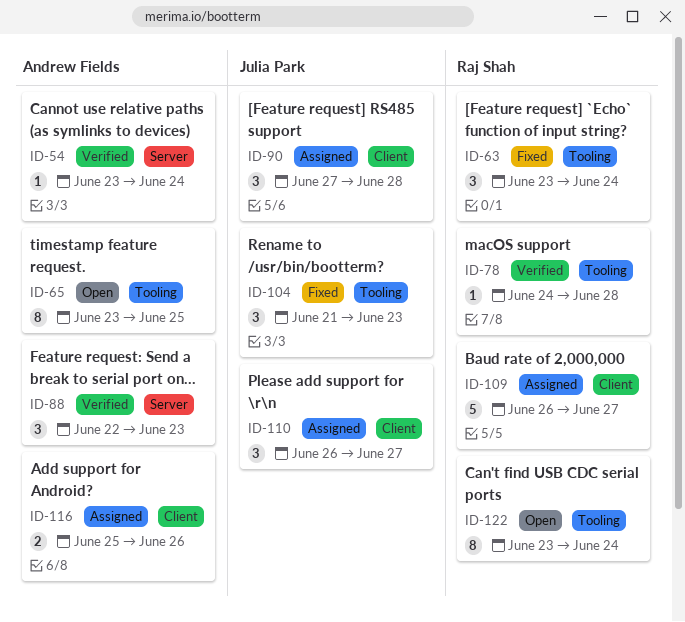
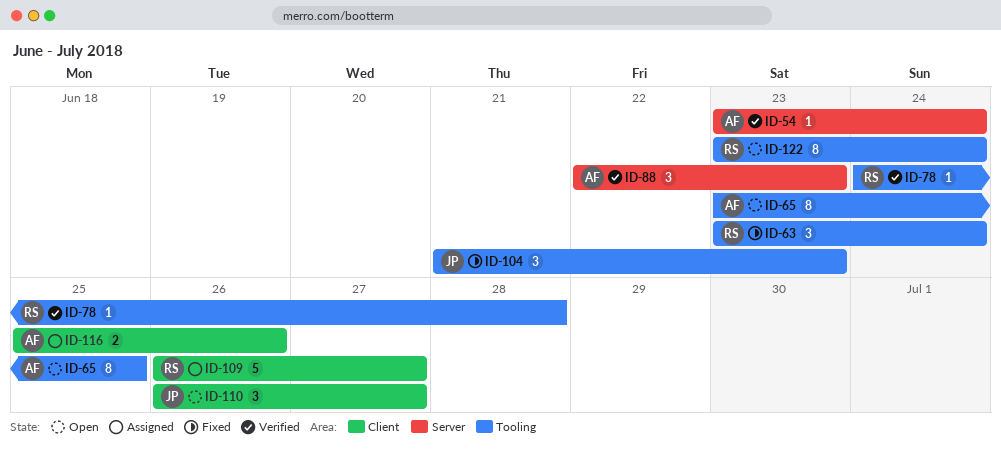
ID-90: present -> none
ID-110, status: Assigned -> Open

